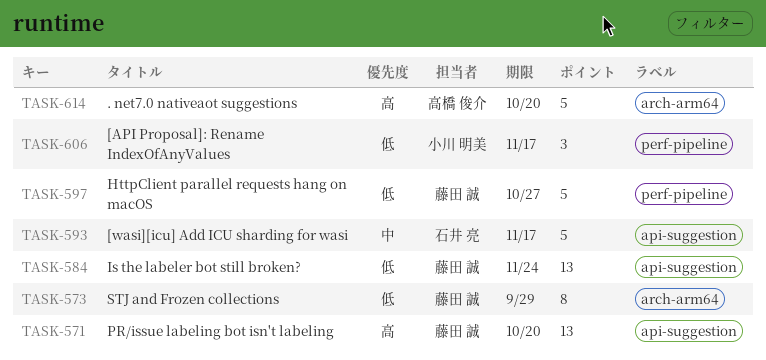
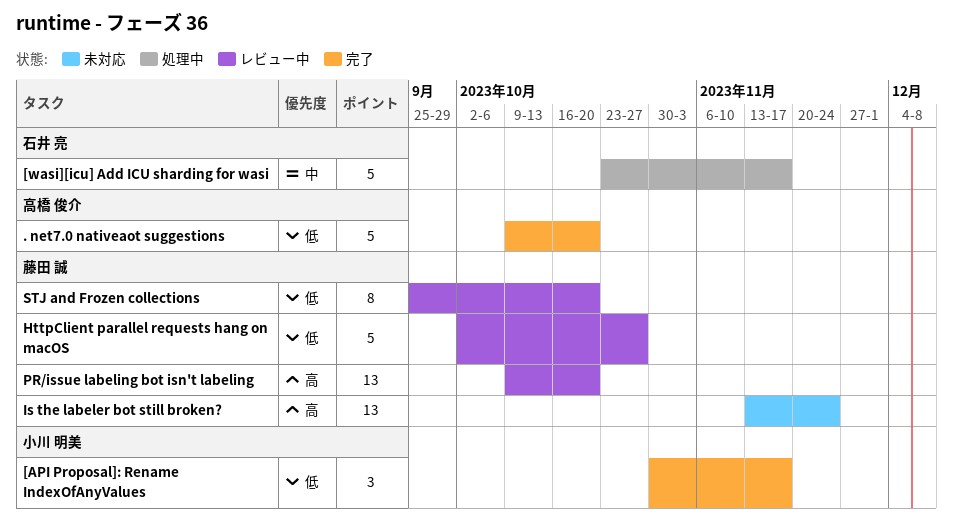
. net7.0 nativeaot suggestions, priority: 高 -> 低
Is the labeler bot still broken?, priority: 低 -> 高
STJ and Frozen collections, due: Sep 29 -> Oct 20

